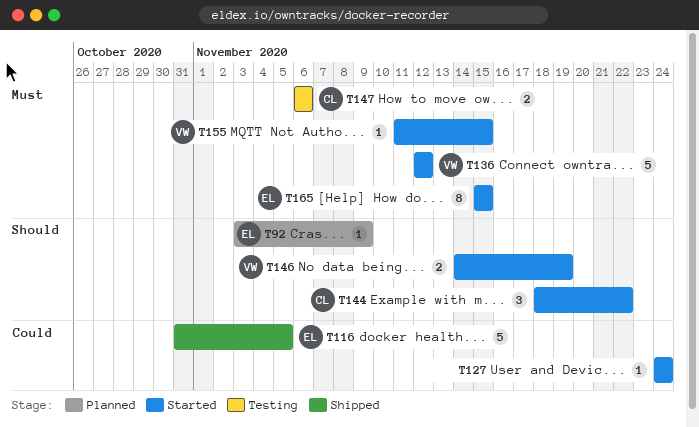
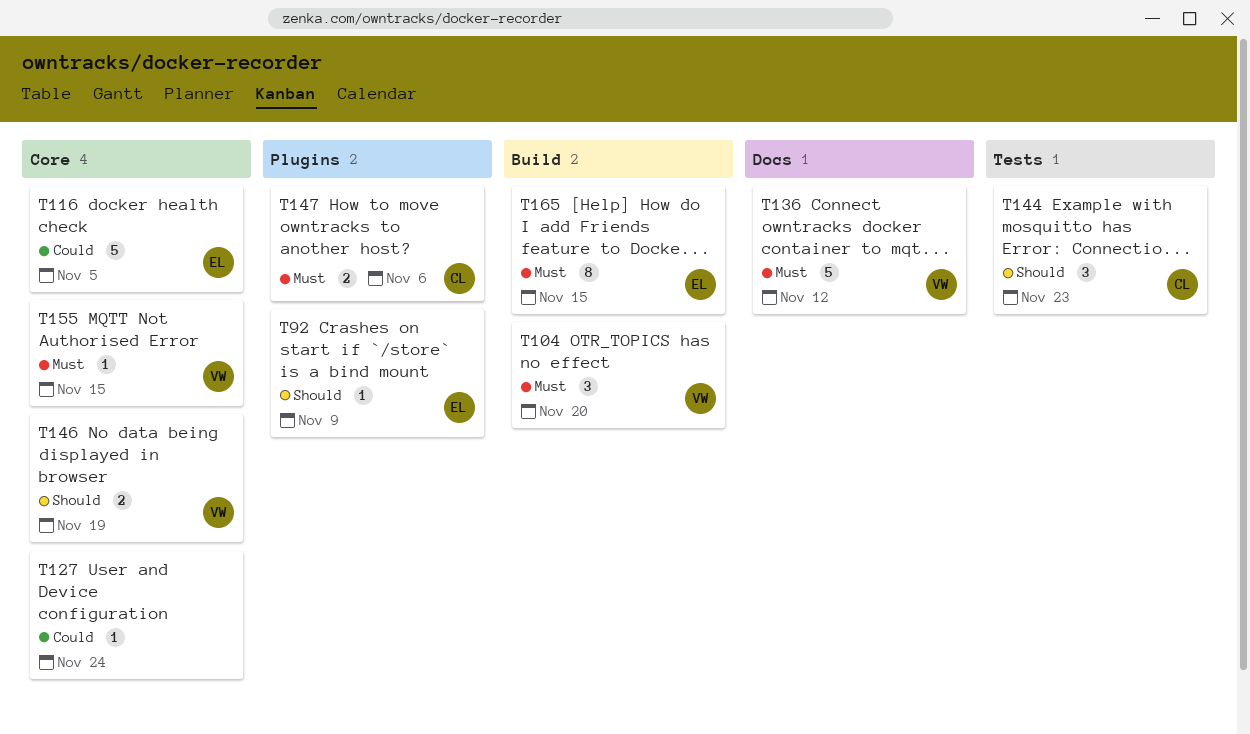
T104: none -> present
T144, due: Nov 22 -> Nov 23

